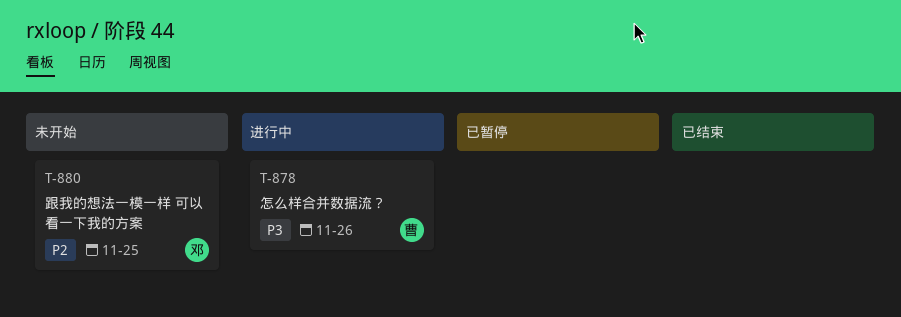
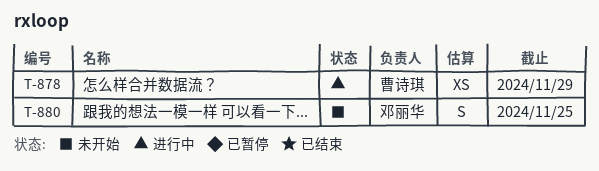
T-878, due: Nov 26 -> Nov 29

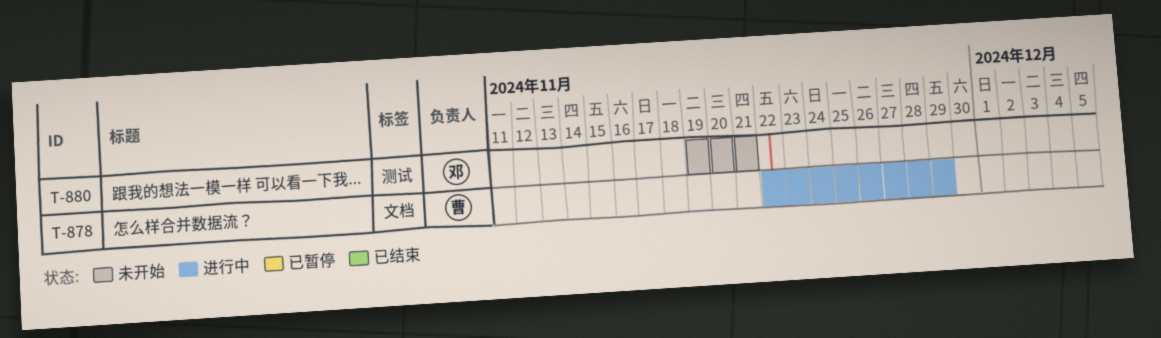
T-880, due: Nov 25 -> Nov 21

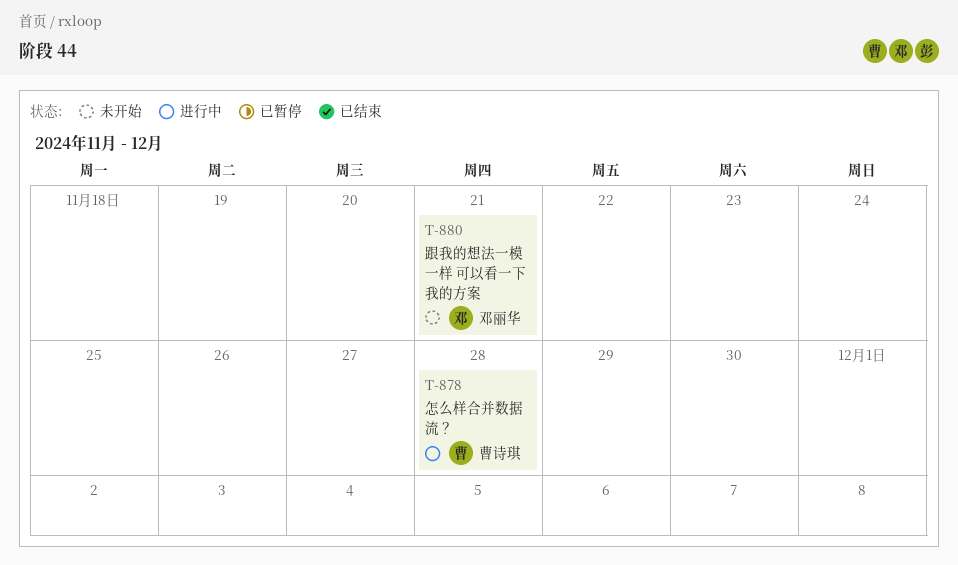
T-878, due: Nov 29 -> Nov 28

